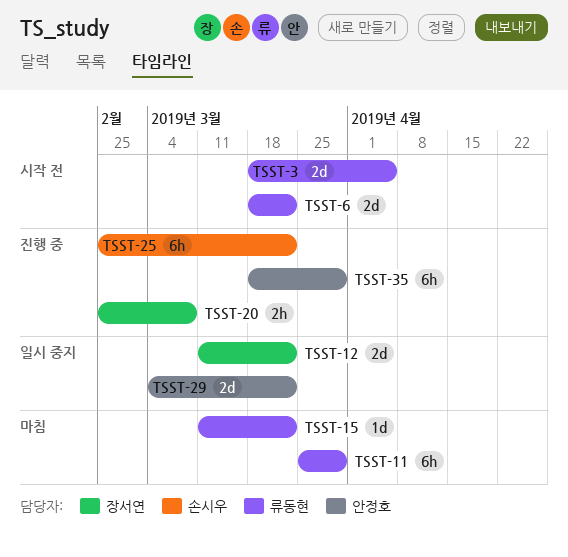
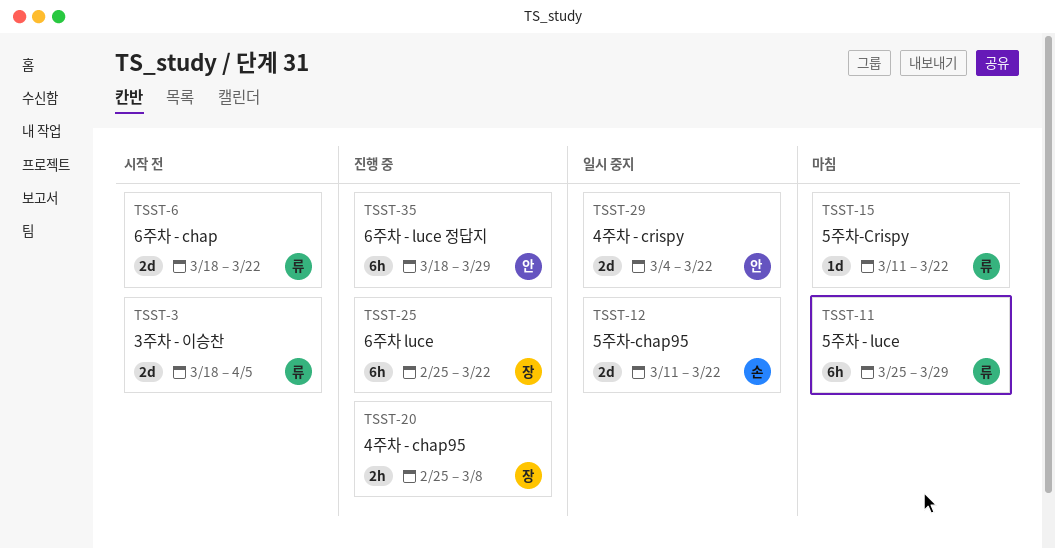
TSST-12, owner: 장서연 -> 손시우
TSST-25, owner: 손시우 -> 장서연

